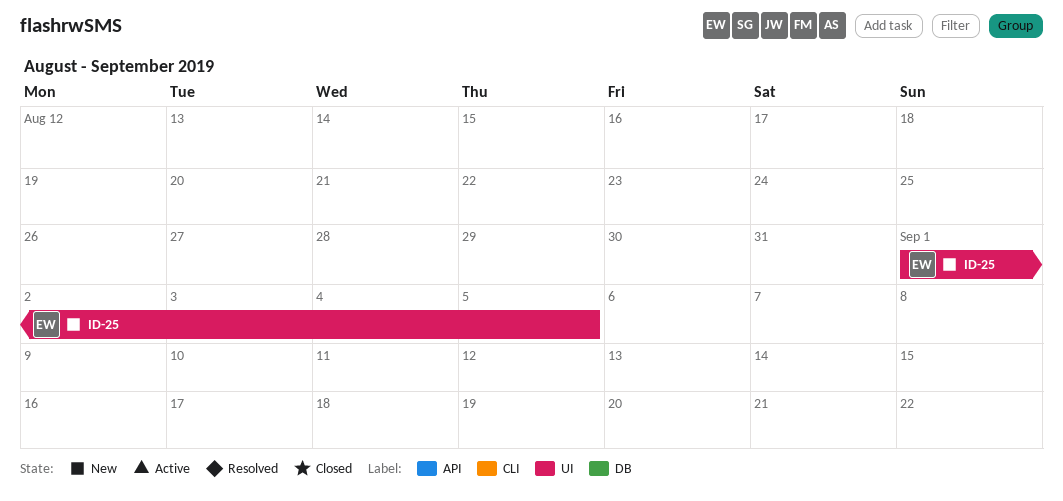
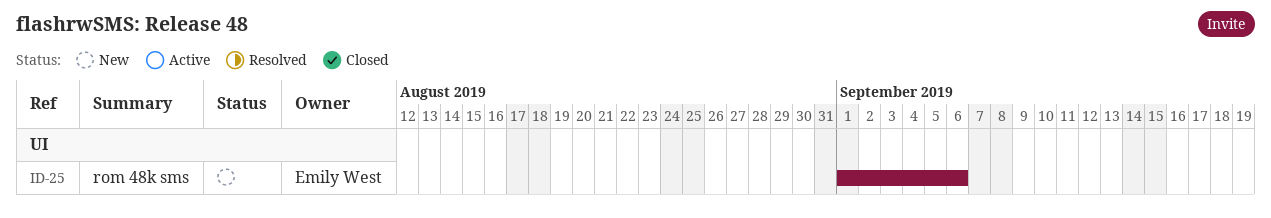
ID-25, due: Sep 5 -> Sep 6

